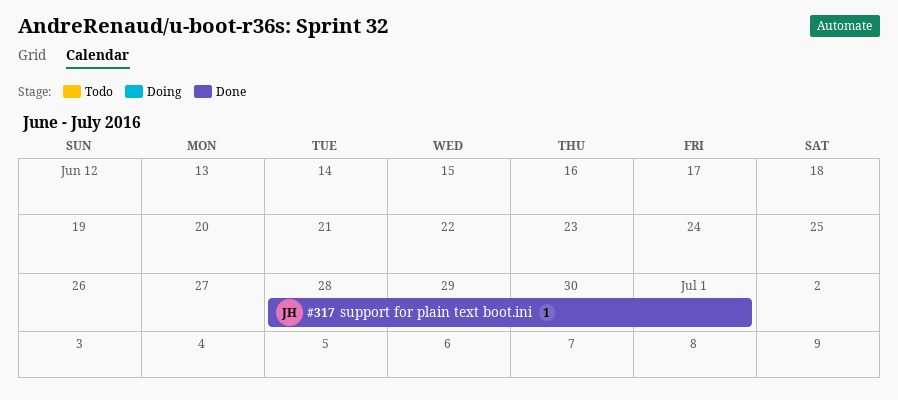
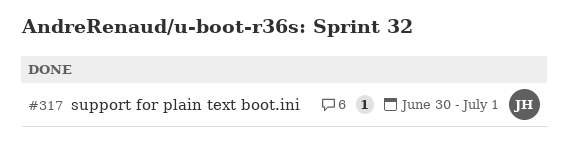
#317, start: Jun 28 -> Jun 30

